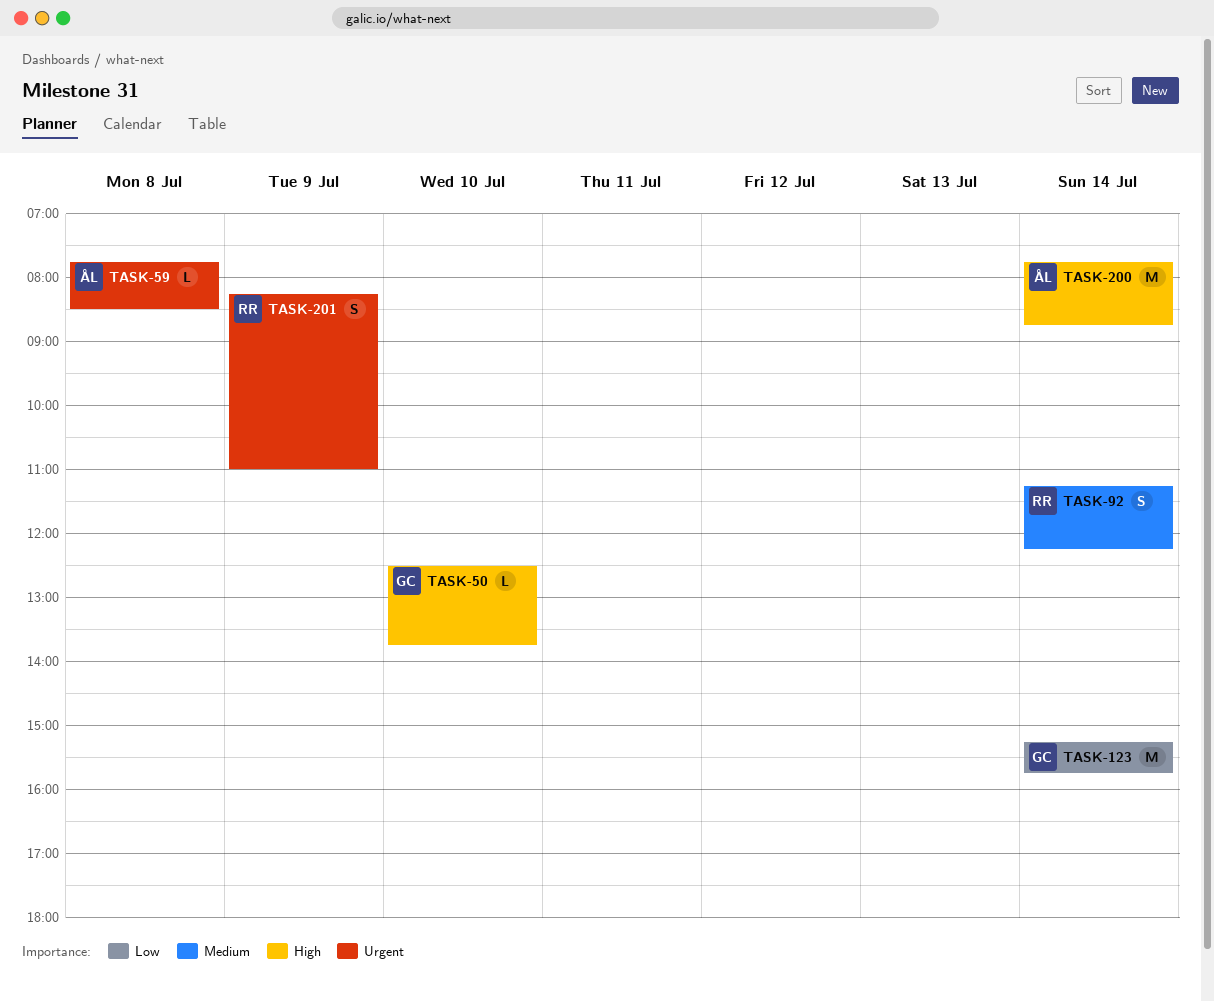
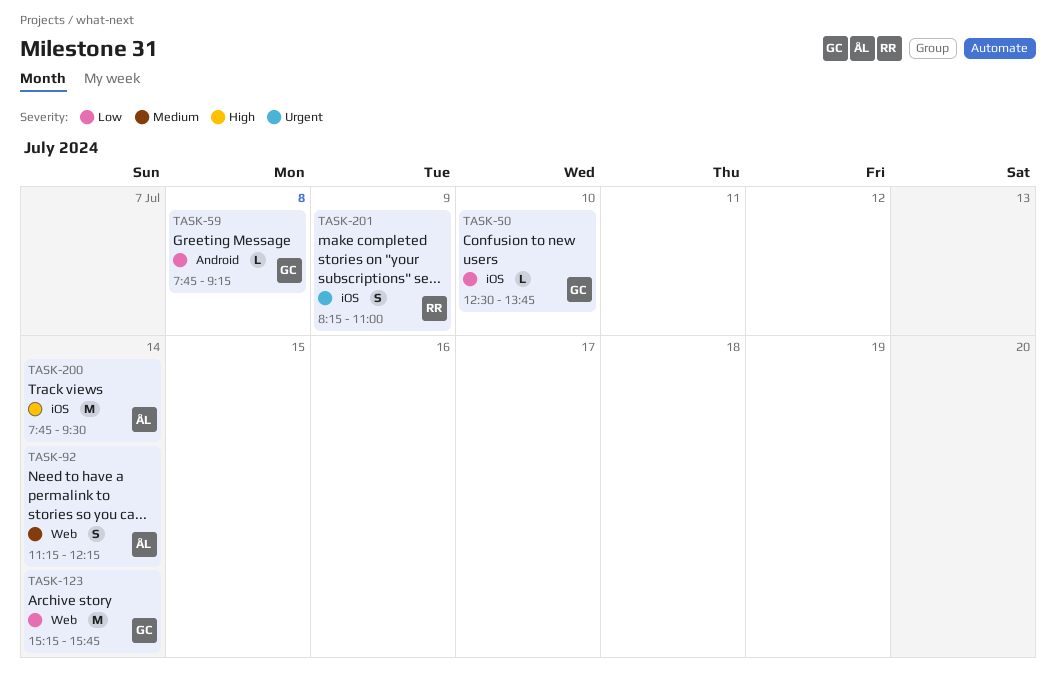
TASK-50, priority: High -> Low
TASK-59, owner: ÅL -> GC
TASK-59, priority: Urgent -> Low
TASK-59, ends: 08:30 -> 09:15
TASK-92, owner: RR -> ÅL
TASK-200, ends: 08:45 -> 09:30

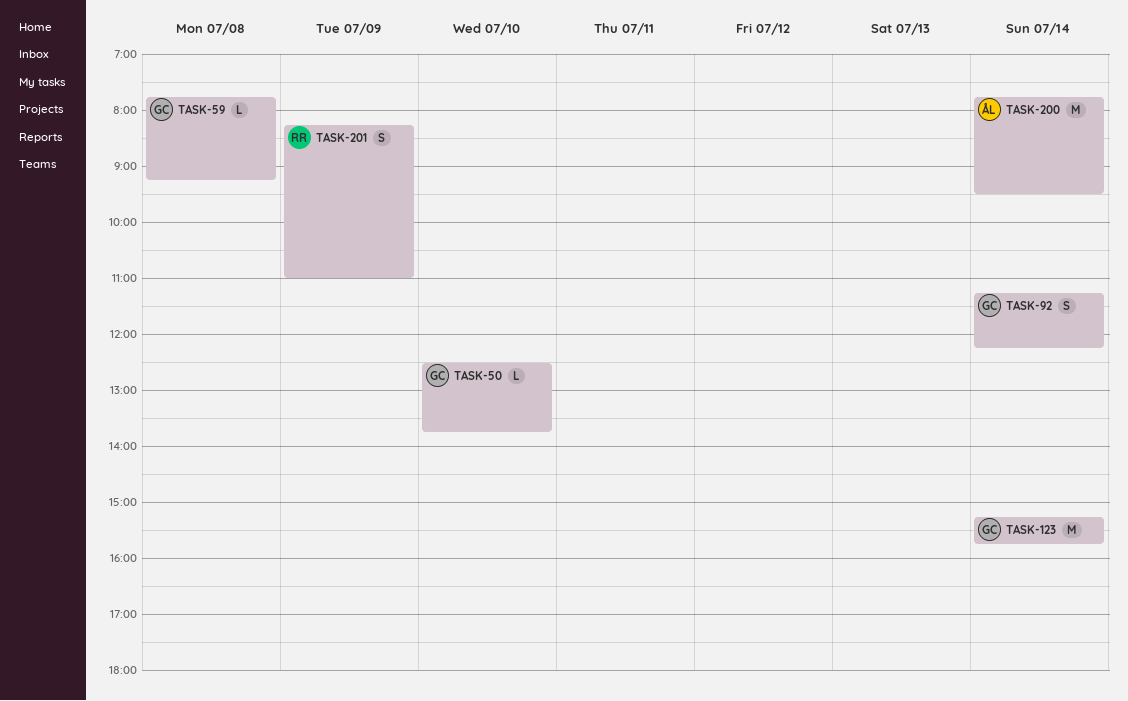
TASK-92, owner: ÅL -> GC

